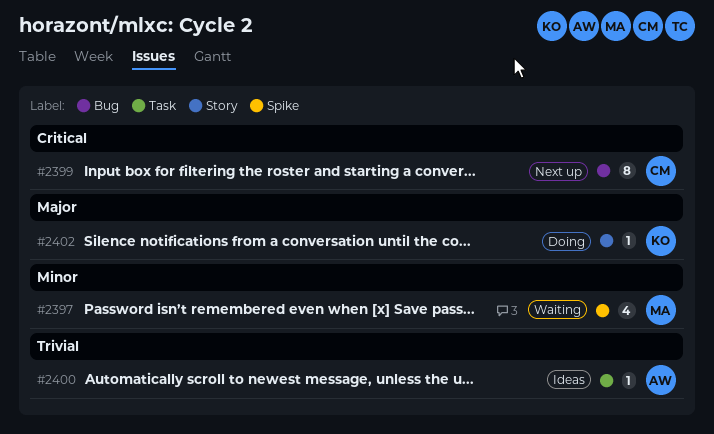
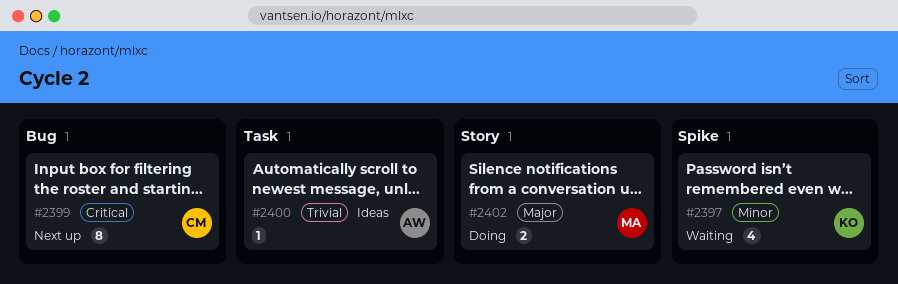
#2397, owner: MA -> KO
#2402, owner: KO -> MA
#2402, estimate: 1 -> 2

